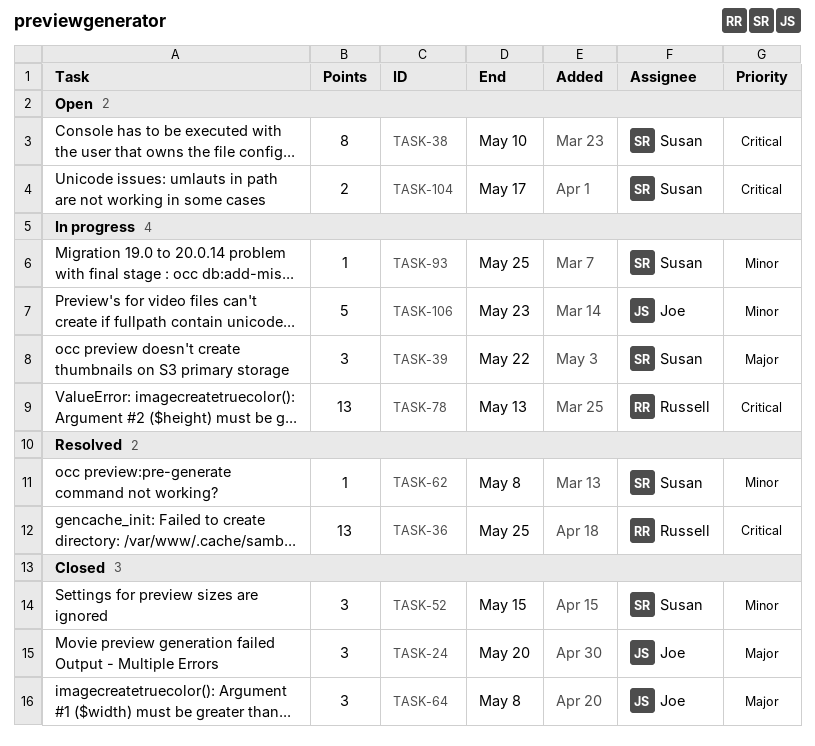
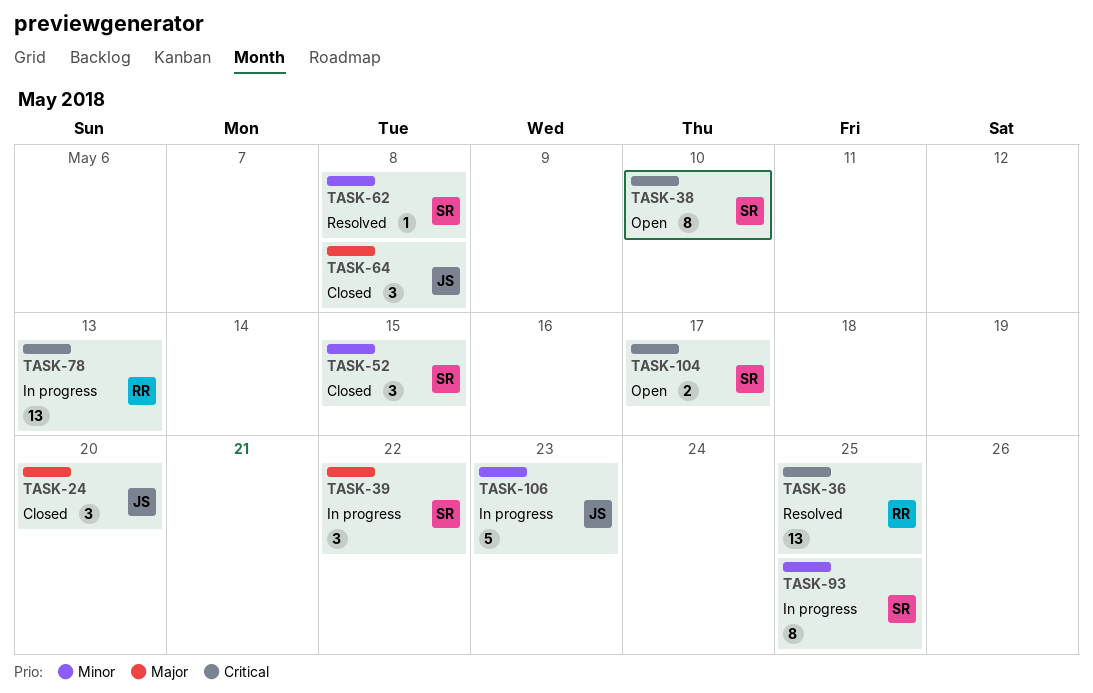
TASK-93, estimate: 1 -> 8

